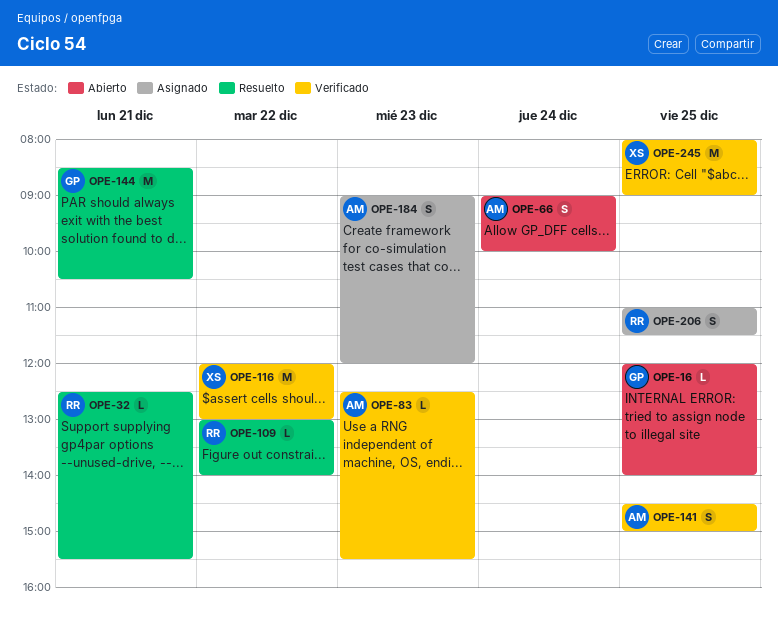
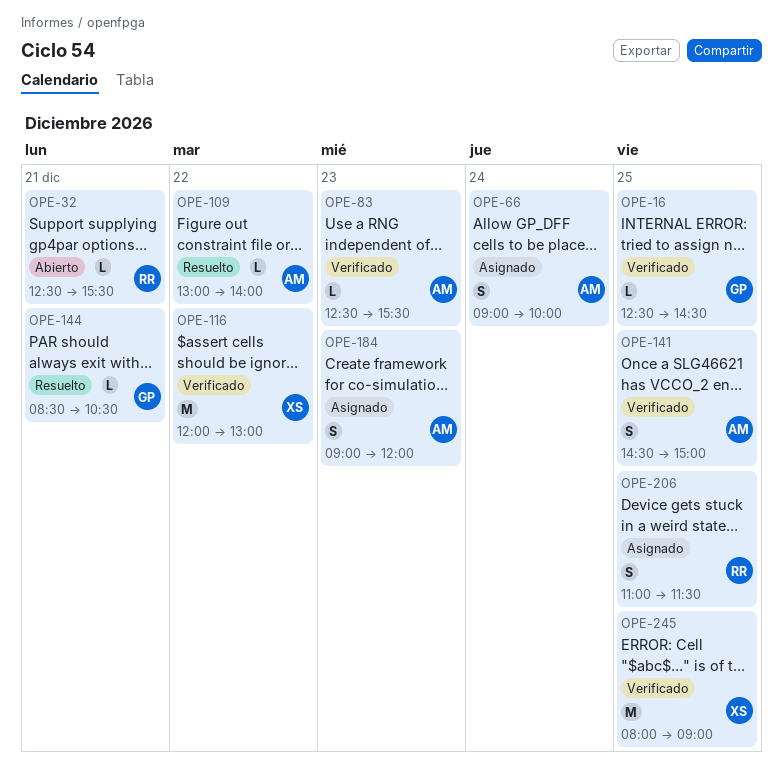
OPE-16, status: Abierto -> Verificado
OPE-16, begins: 12:00 -> 12:30
OPE-16, ends: 14:00 -> 14:30
OPE-32, status: Resuelto -> Abierto
OPE-66, status: Abierto -> Asignado
OPE-109, owner: RR -> AM
OPE-144, estimate: M -> L

